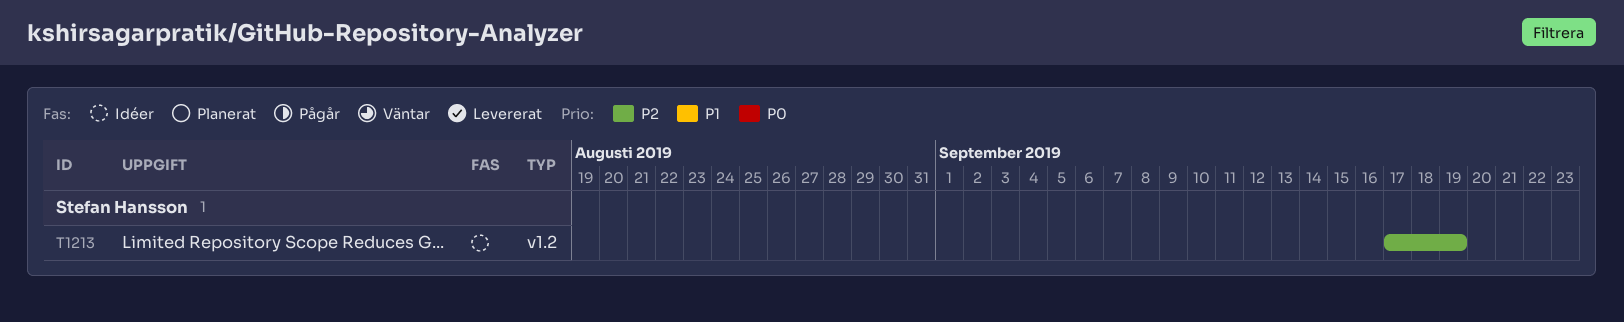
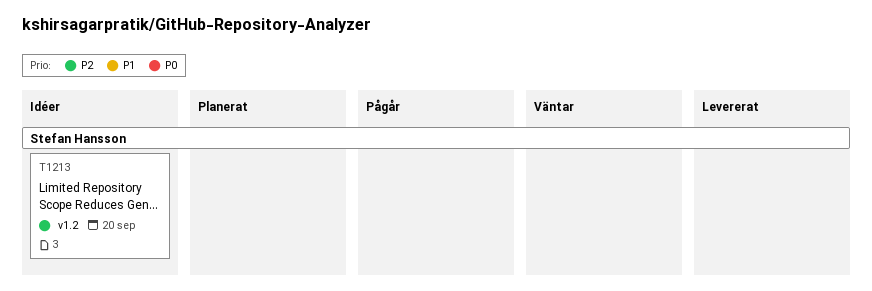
T1213, due: Sep 19 -> Sep 20

